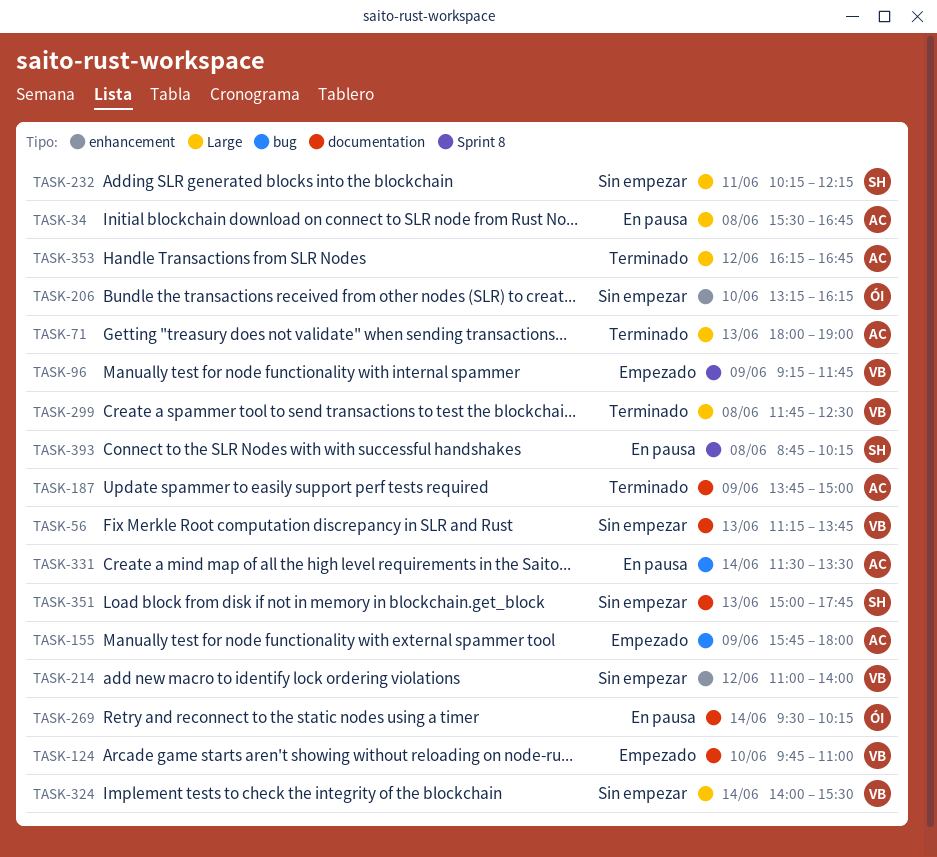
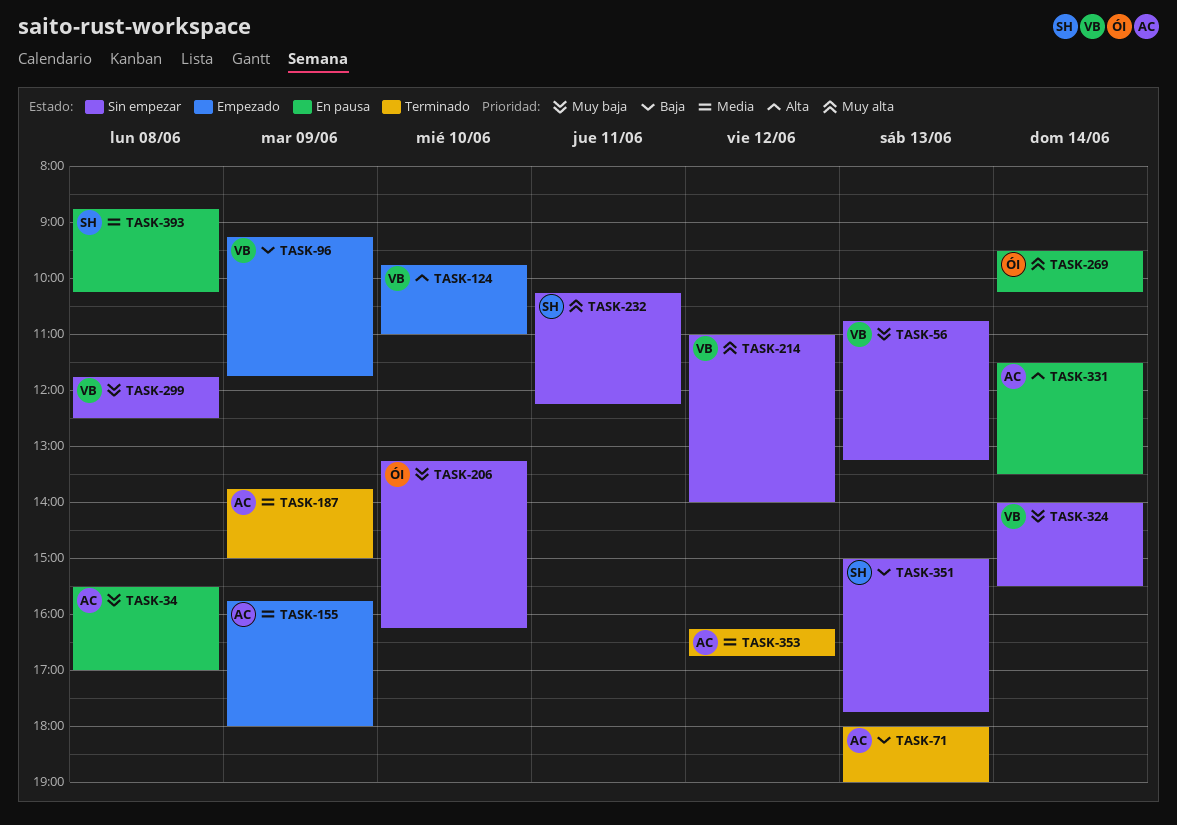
TASK-34, ends: 16:45 -> 17:00
TASK-56, begins: 11:15 -> 10:45
TASK-56, ends: 13:45 -> 13:15
TASK-299, status: Terminado -> Sin empezar

